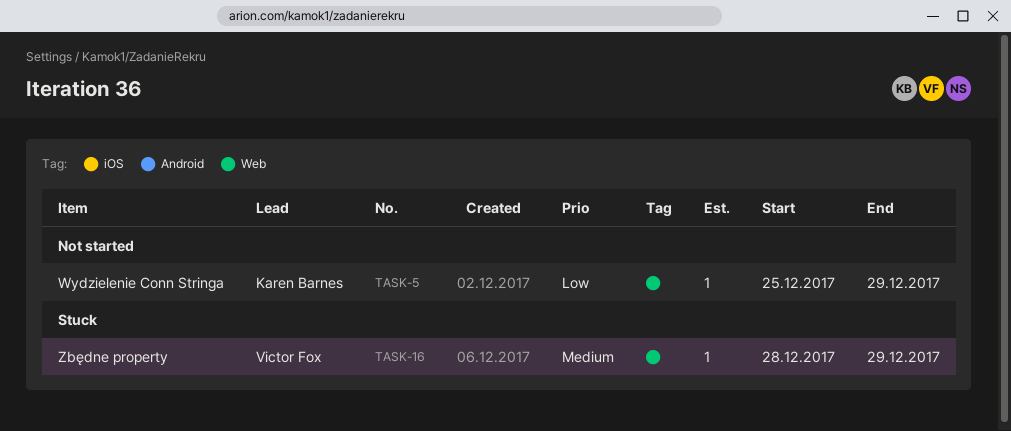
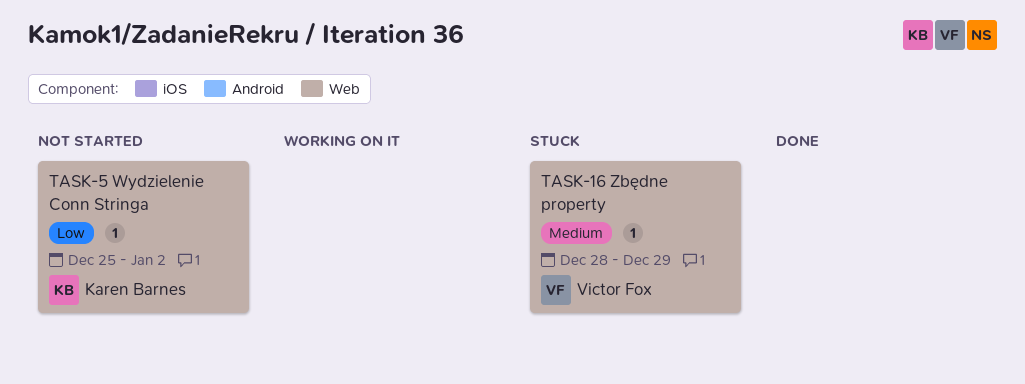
TASK-5, due: Dec 29 -> Jan 2

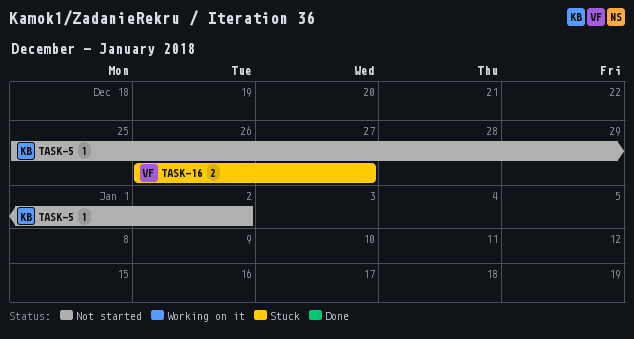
TASK-16, estimate: 1 -> 2
TASK-16, start: Dec 28 -> Dec 26
TASK-16, due: Dec 29 -> Dec 27

